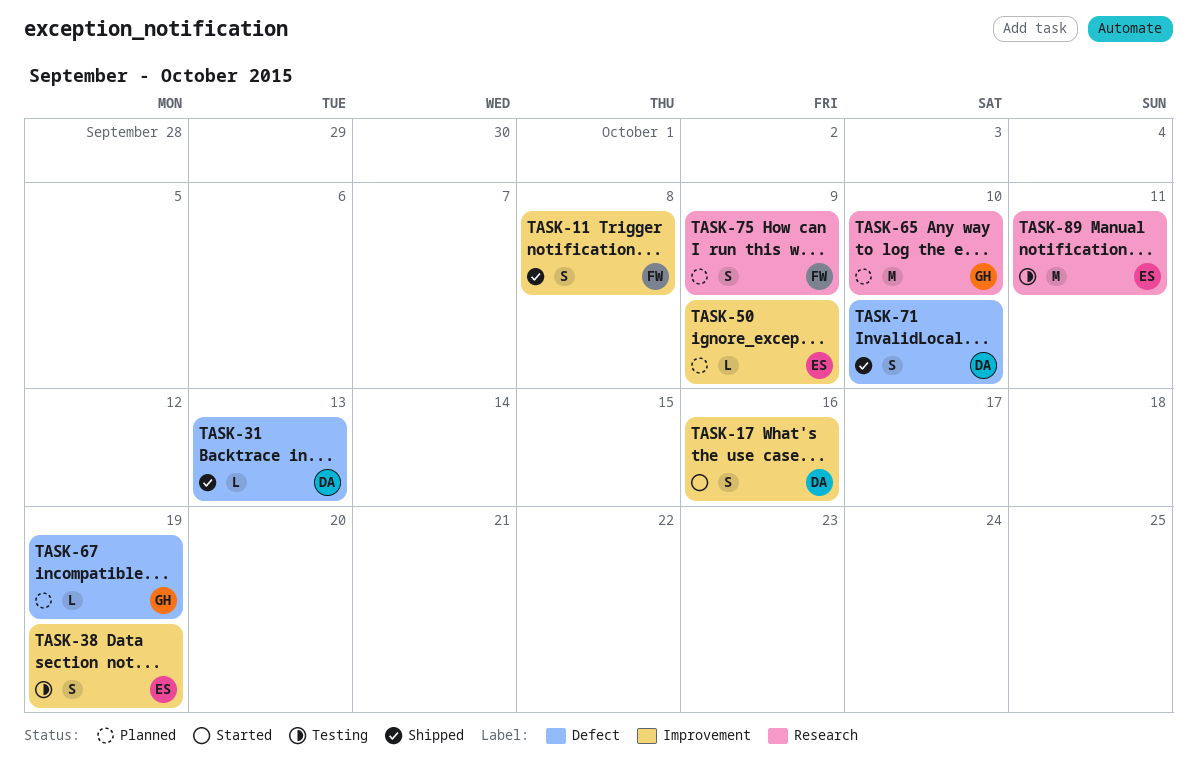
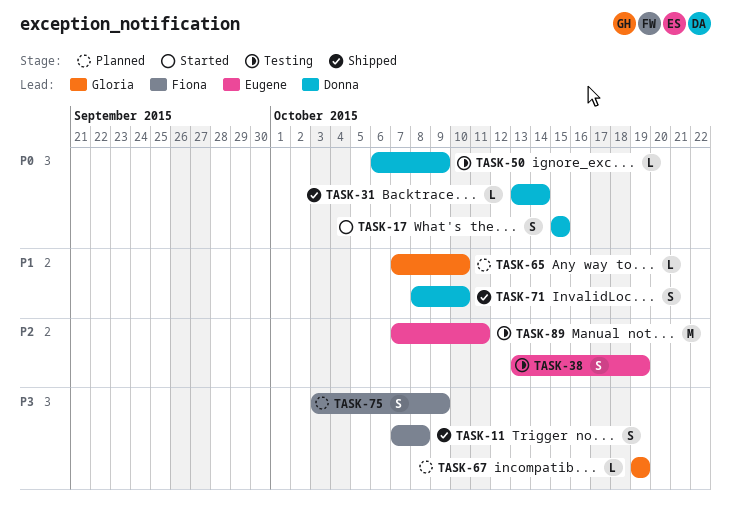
TASK-17, due: Oct 16 -> Oct 15
TASK-31, due: Oct 13 -> Oct 14
TASK-50, status: Planned -> Testing
TASK-50, owner: Eugene -> Donna
TASK-65, estimate: M -> L

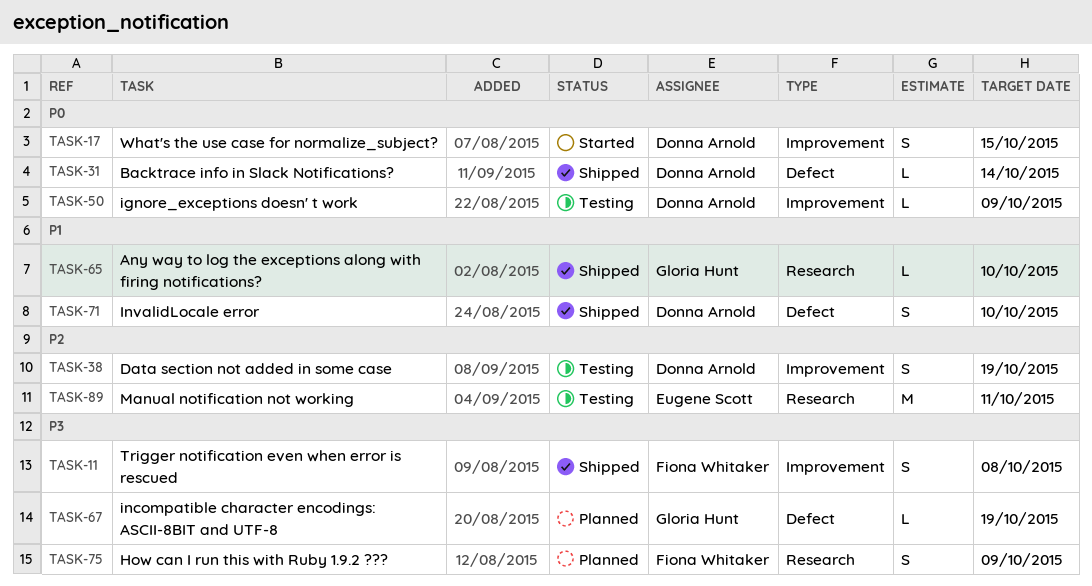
TASK-38, owner: Eugene Scott -> Donna Arnold
TASK-65, status: Planned -> Shipped

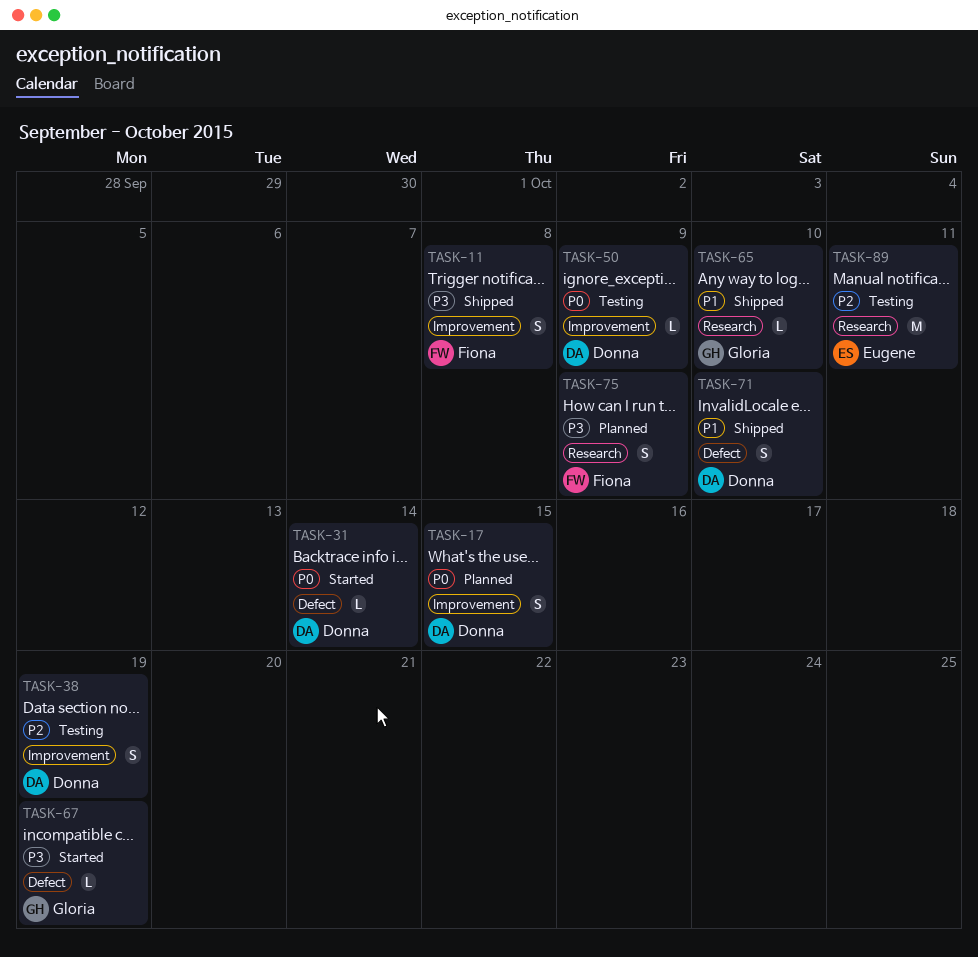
TASK-17, status: Started -> Planned
TASK-31, status: Shipped -> Started
TASK-67, status: Planned -> Started

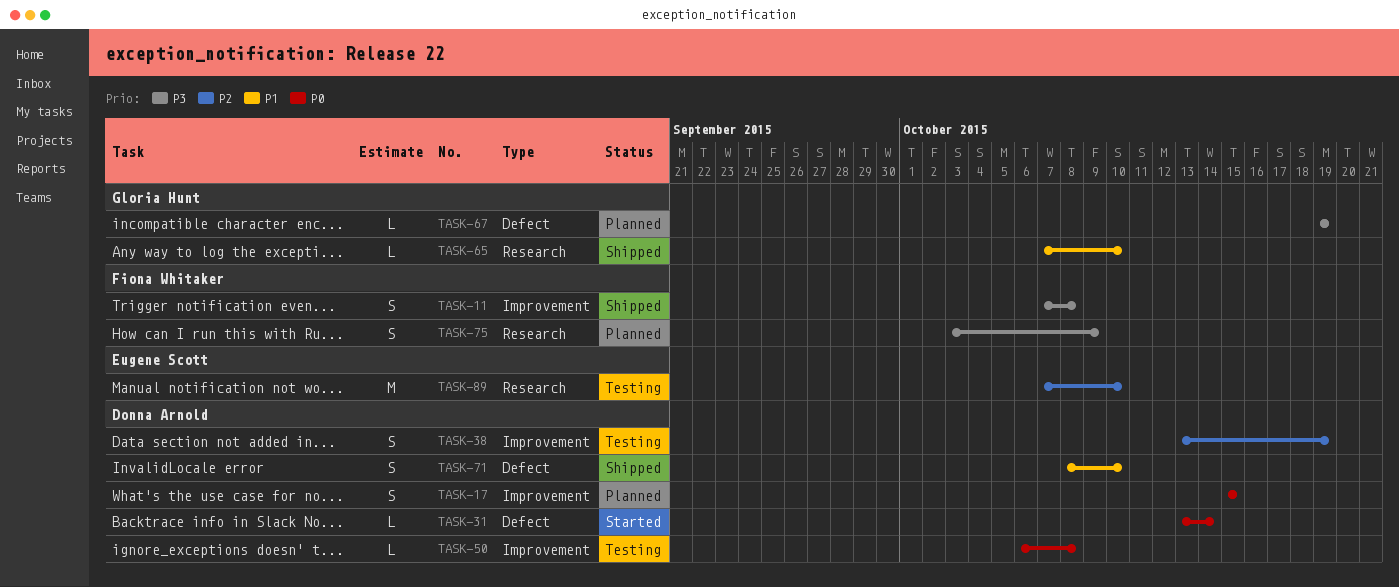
TASK-50, due: Oct 9 -> Oct 8
TASK-67, status: Started -> Planned
TASK-89, due: Oct 11 -> Oct 10

